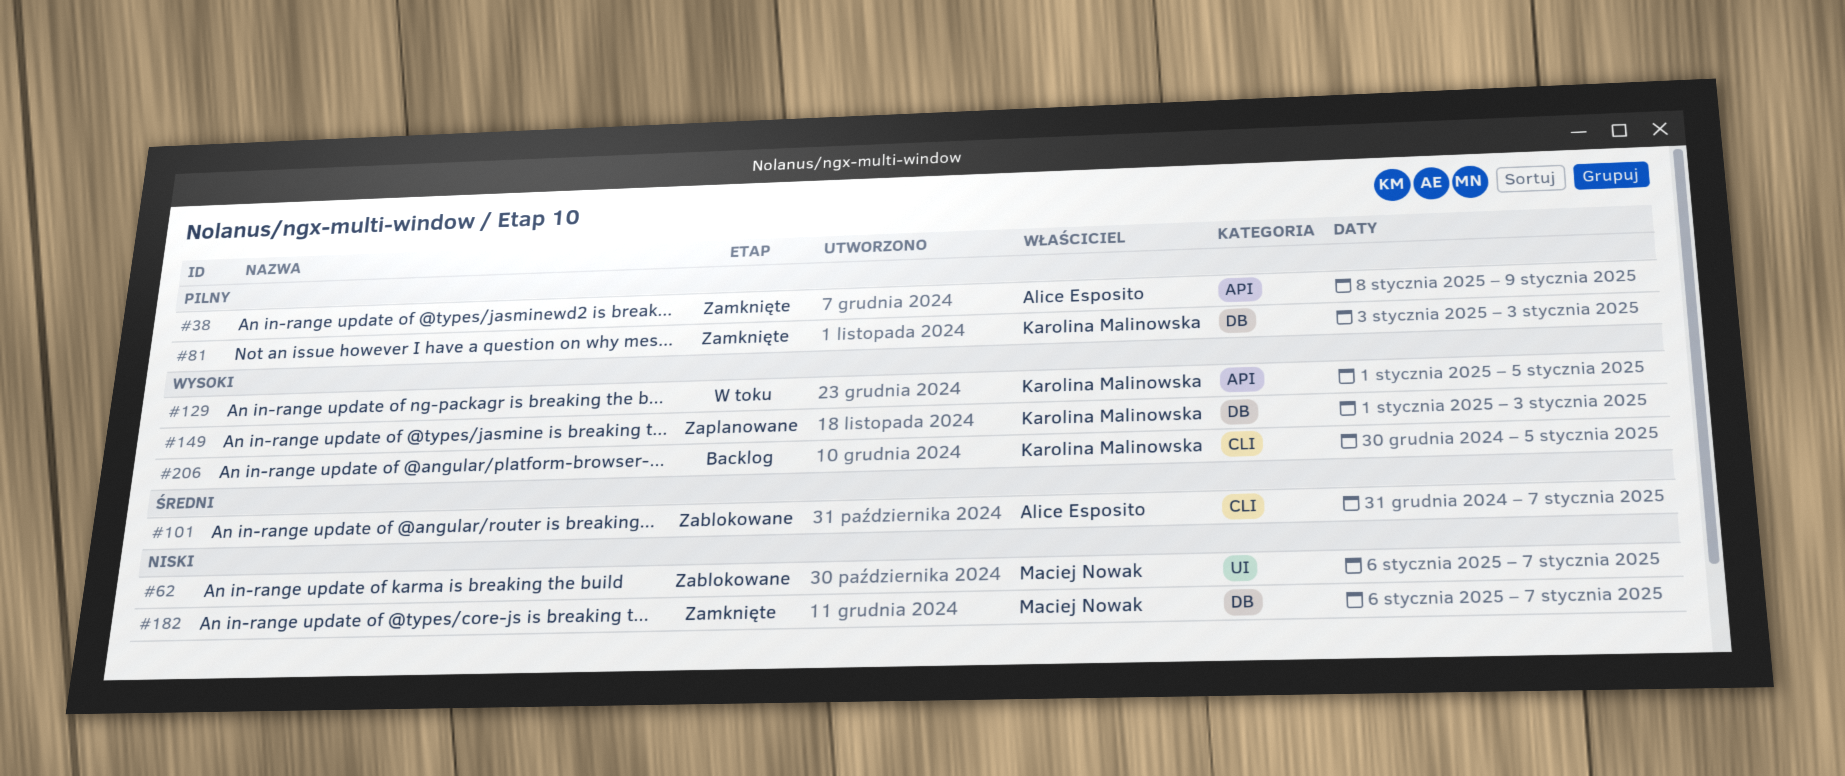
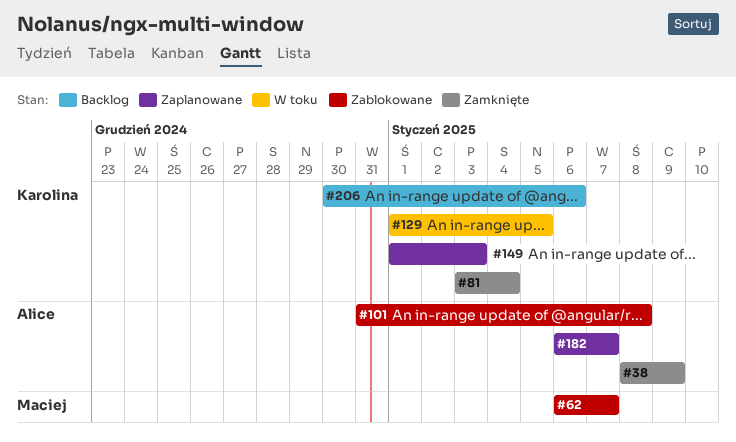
#81, due: Jan 3 -> Jan 4
#101, due: Jan 7 -> Jan 8
#182, status: Zamknięte -> Zaplanowane
#182, owner: Maciej Nowak -> Alice Esposito
#206, due: Jan 5 -> Jan 6

